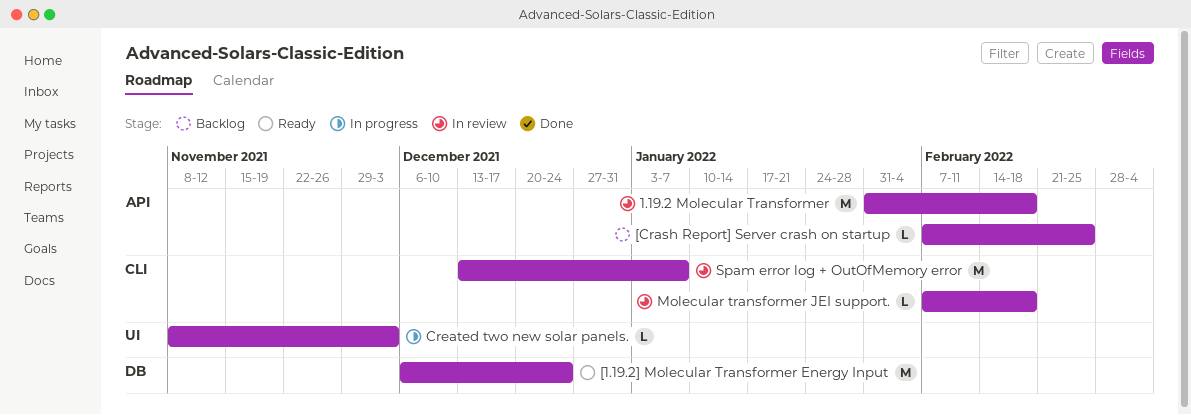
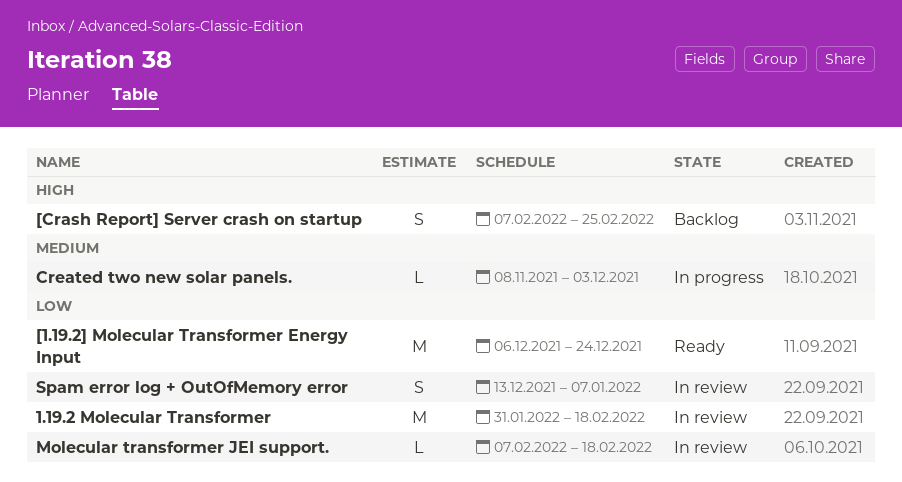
[Crash Report] Server crash on startup, estimate: L -> S
Spam error log + OutOfMemory error, estimate: M -> S

